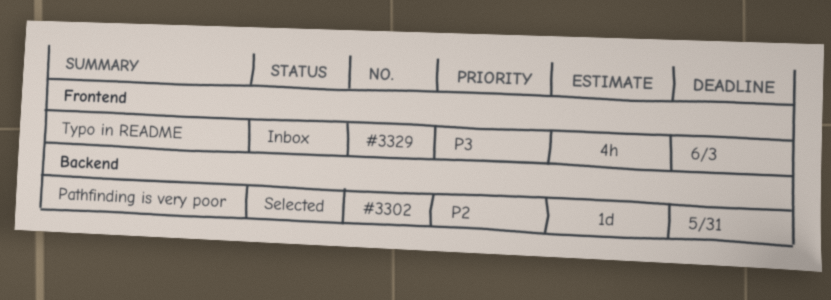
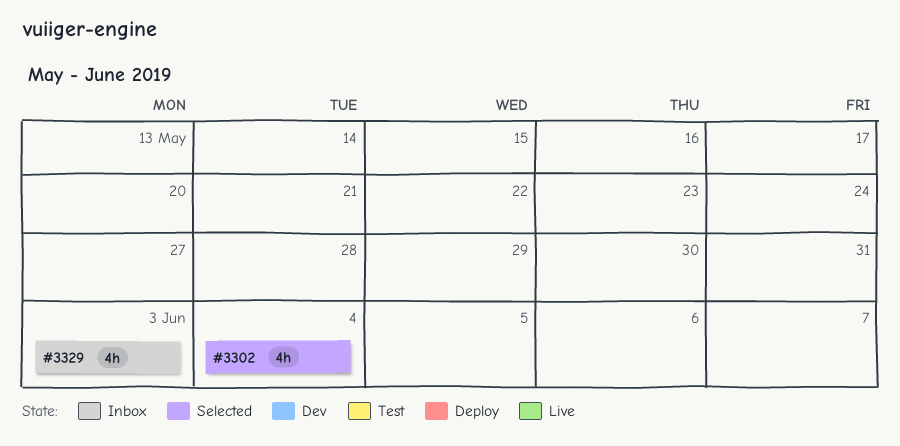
#3302, estimate: 1d -> 4h
#3302, due: May 31 -> Jun 4

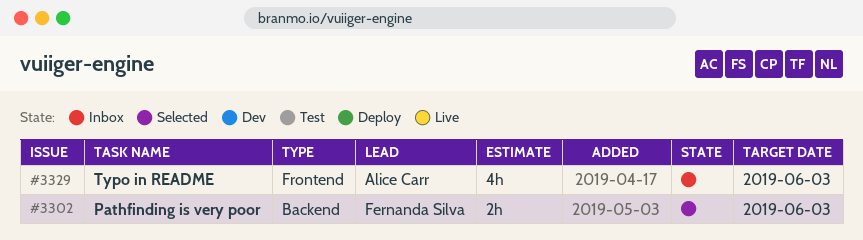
#3302, estimate: 4h -> 2h
#3302, due: Jun 4 -> Jun 3

